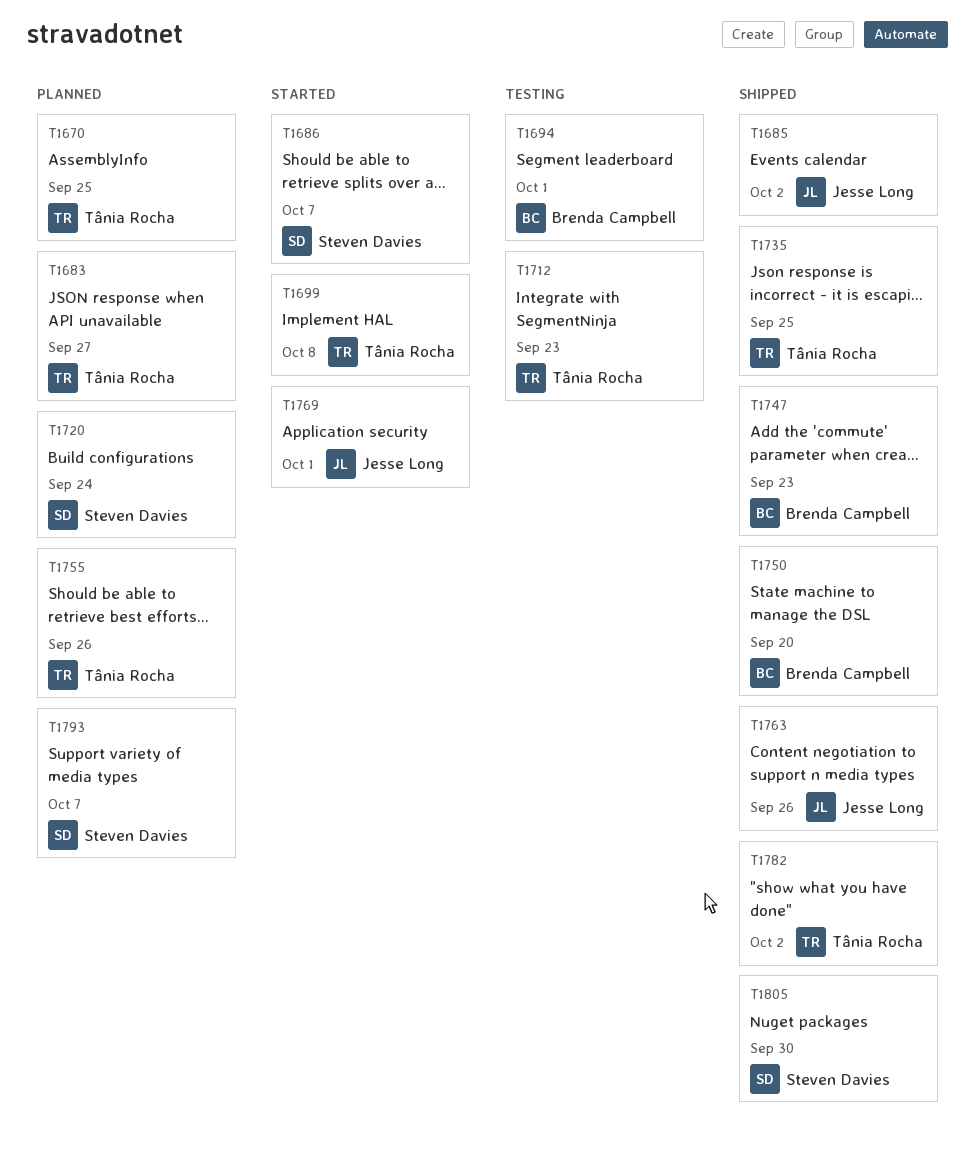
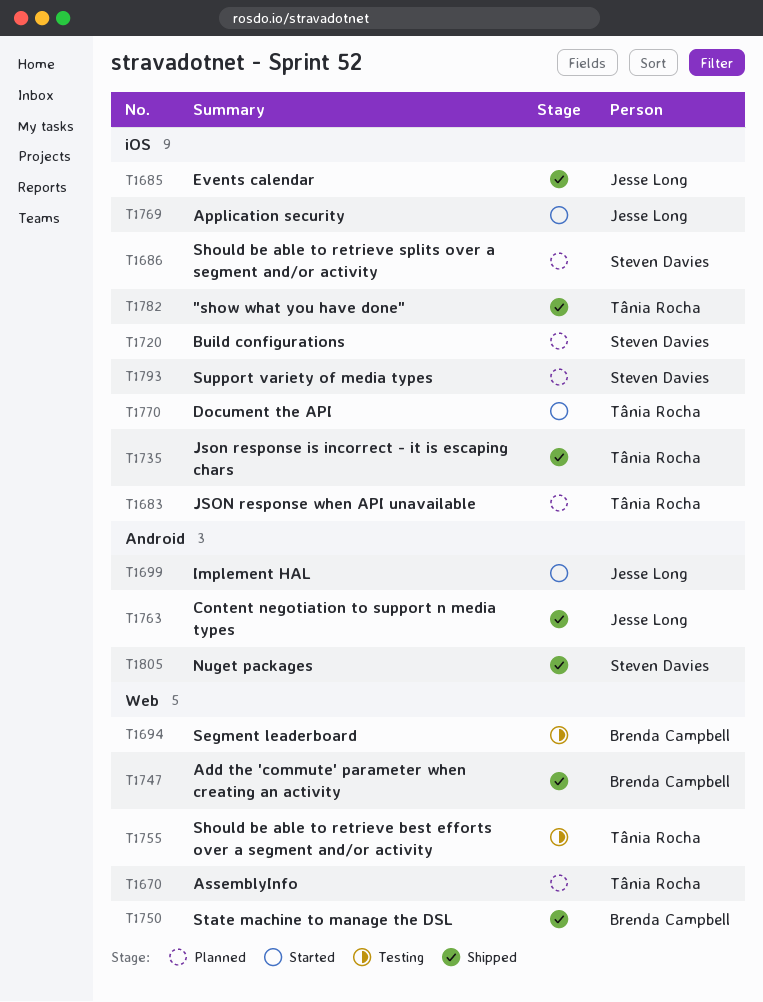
T1686, status: Started -> Planned
T1699, owner: Tânia Rocha -> Jesse Long
T1712: present -> none
T1755, status: Planned -> Testing
T1770: none -> present

